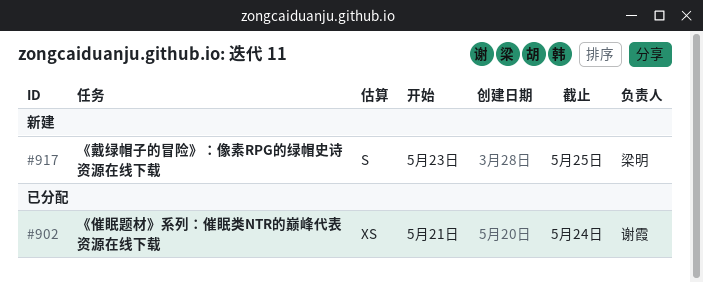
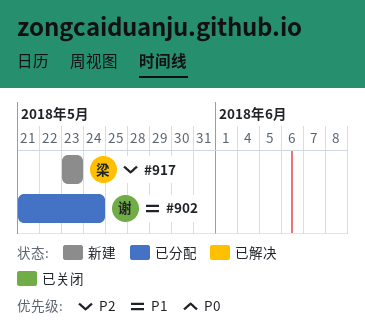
#917, due: May 25 -> May 23

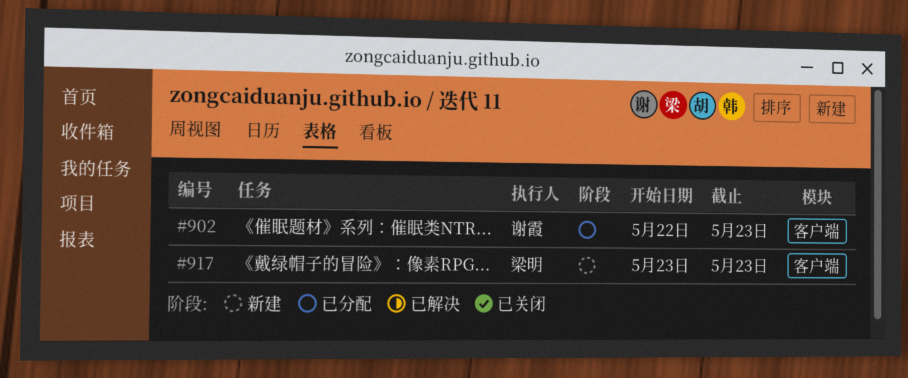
#902, start: May 21 -> May 22
#902, due: May 24 -> May 23

